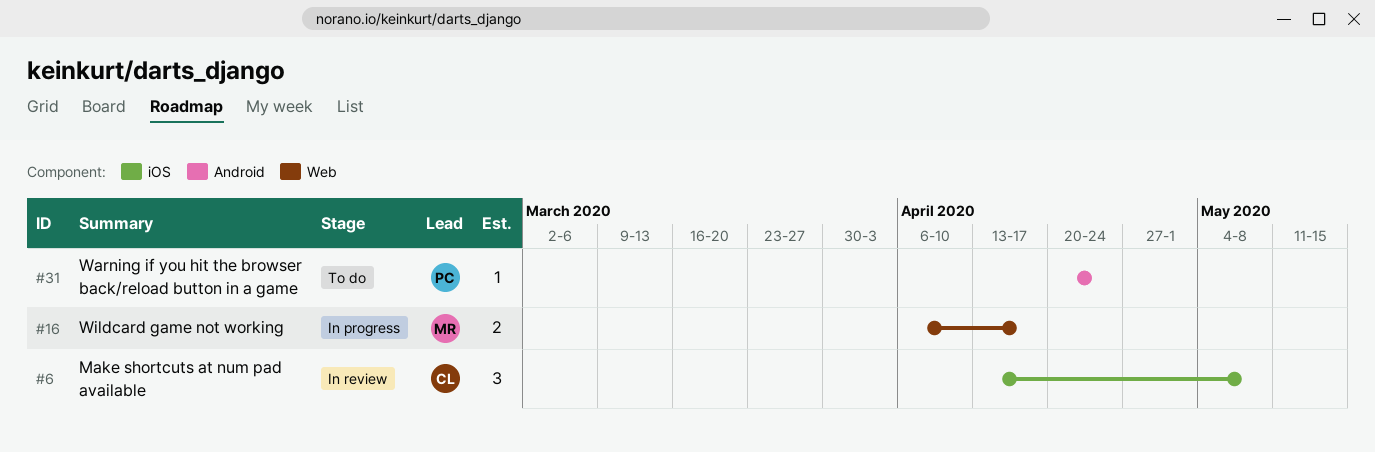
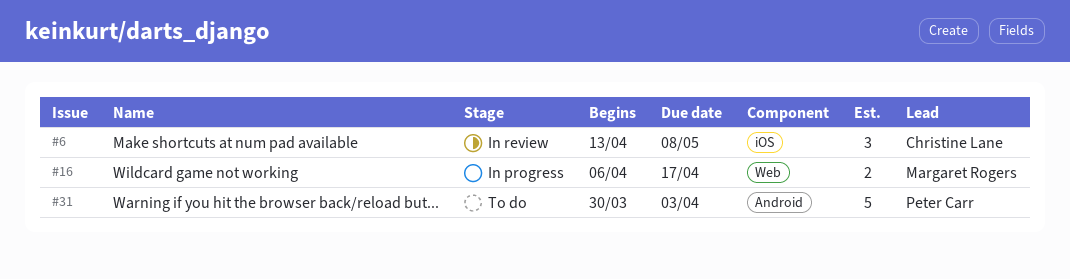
#31, estimate: 1 -> 5
#31, start: Apr 20 -> Mar 30
#31, due: Apr 24 -> Apr 3

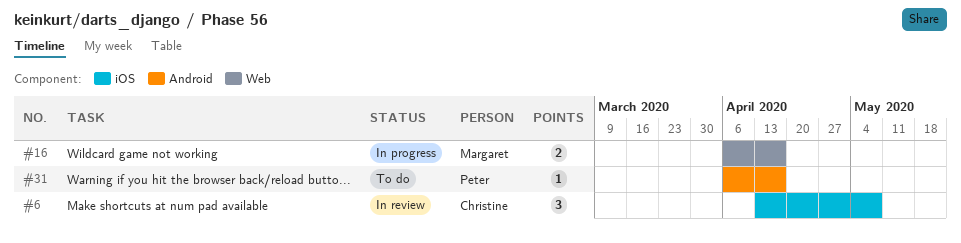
#31, estimate: 5 -> 1
#31, start: Mar 30 -> Apr 6
#31, due: Apr 3 -> Apr 17

